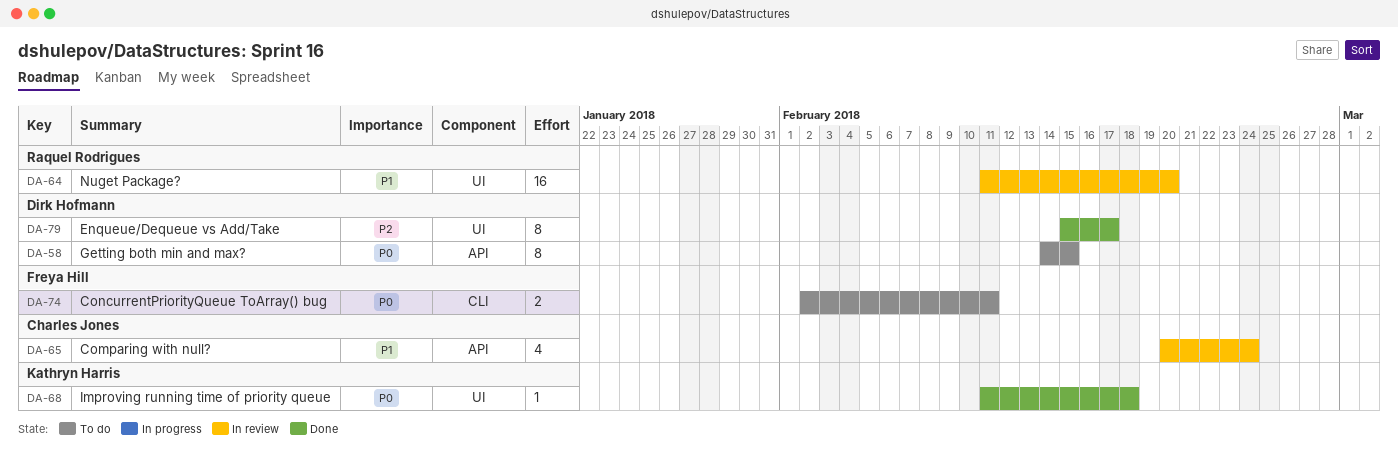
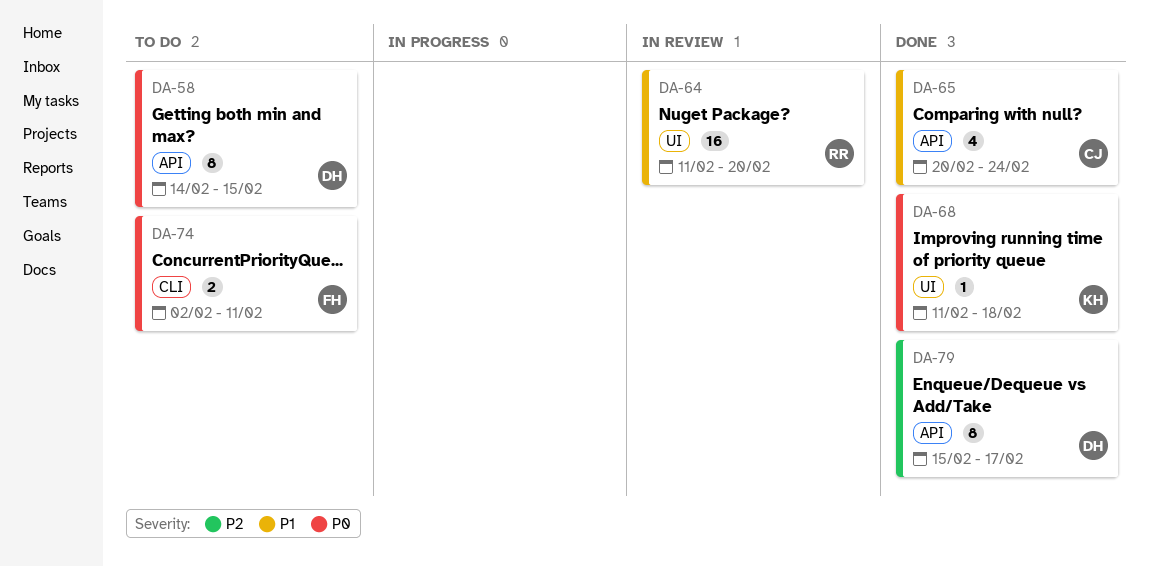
DA-65, status: In review -> Done
DA-79, label: UI -> API

